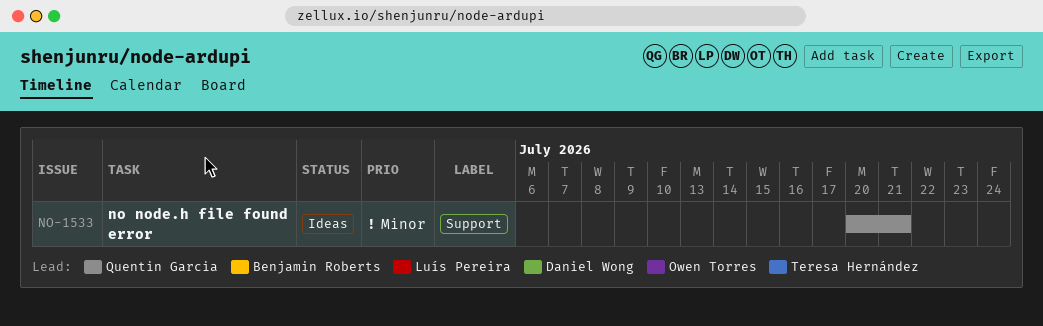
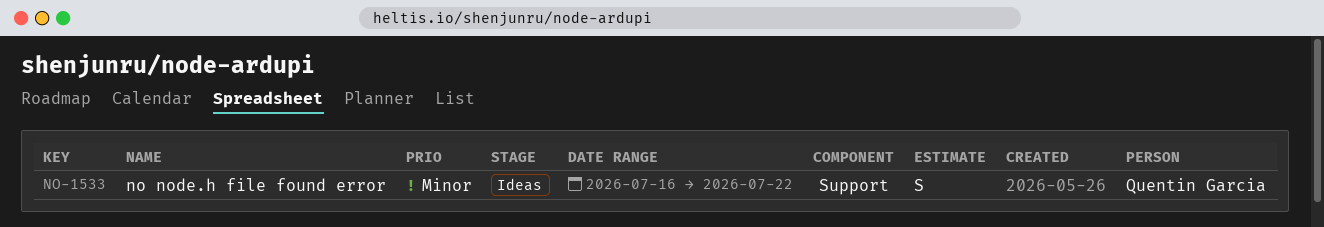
NO-1533, start: Jul 20 -> Jul 16
NO-1533, due: Jul 21 -> Jul 22

